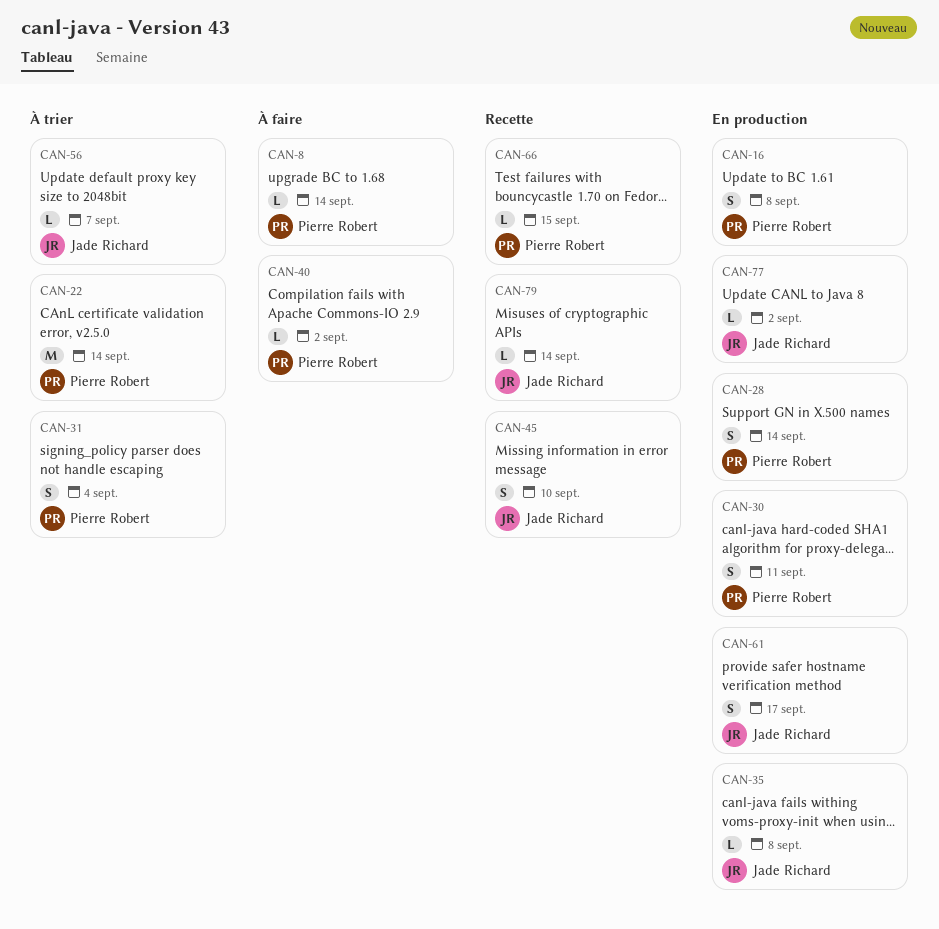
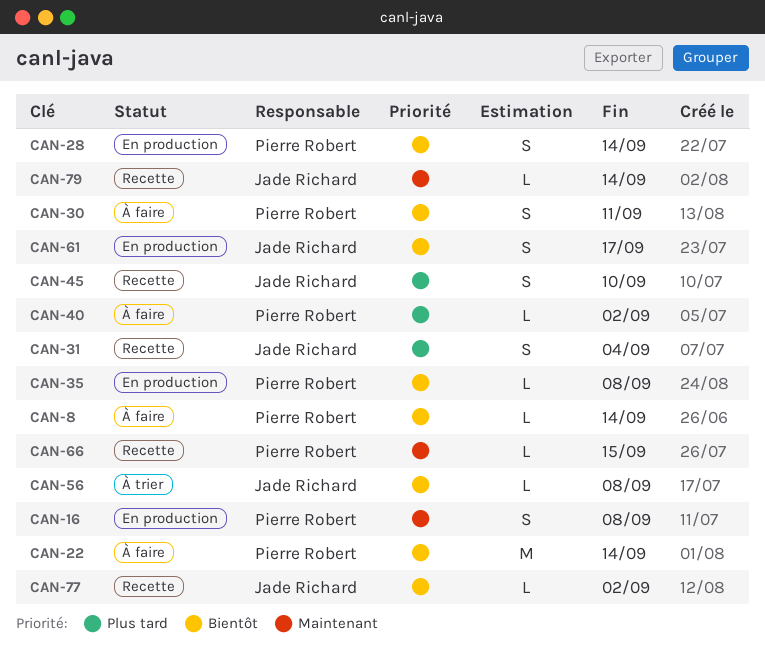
CAN-22, status: À trier -> À faire
CAN-30, status: En production -> À faire
CAN-31, status: À trier -> Recette
CAN-31, owner: Pierre Robert -> Jade Richard
CAN-35, owner: Jade Richard -> Pierre Robert
CAN-56, due: Sep 7 -> Sep 8
CAN-77, status: En production -> Recette

